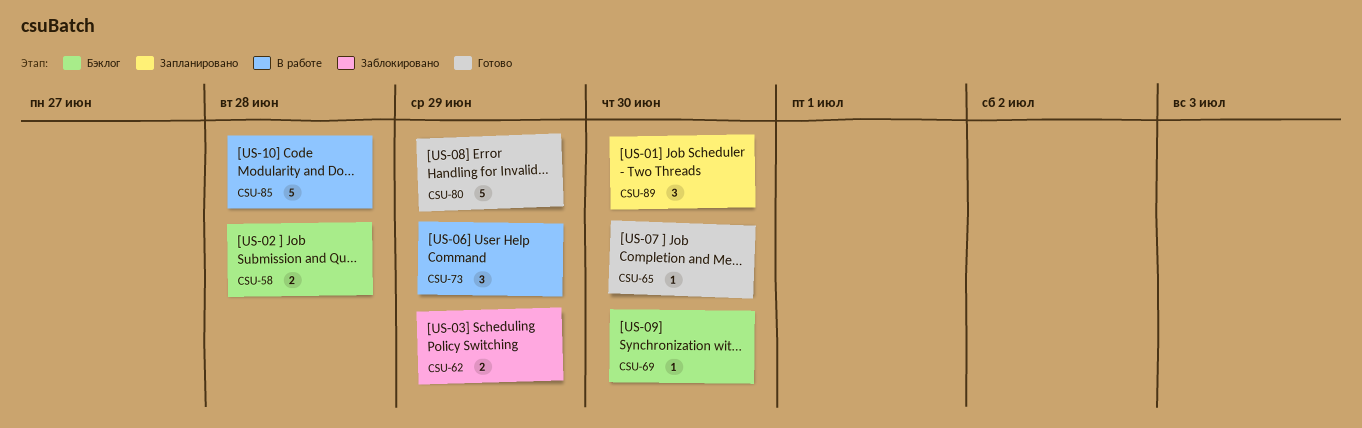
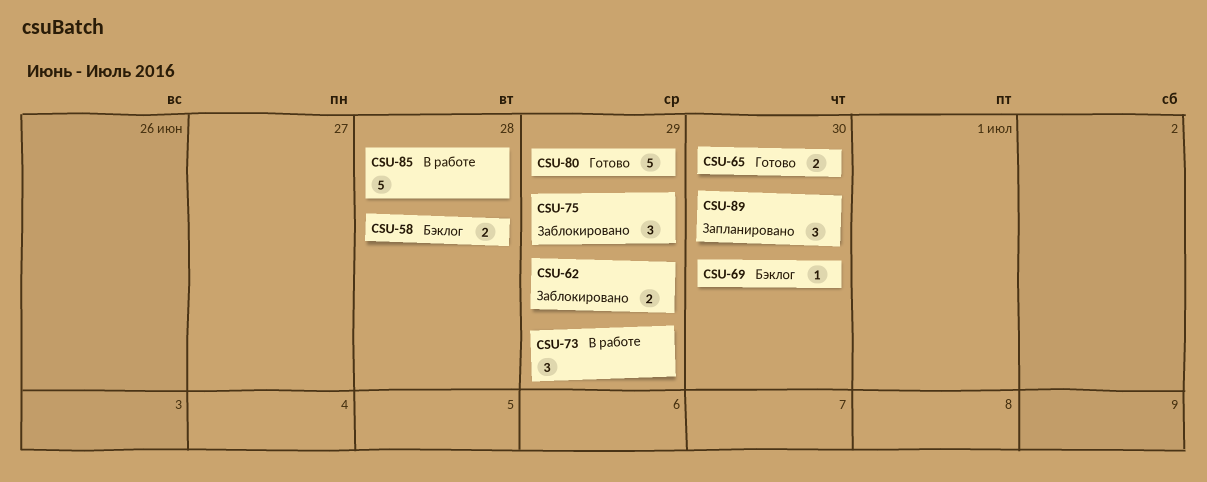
CSU-65, estimate: 1 -> 2
CSU-75: none -> present

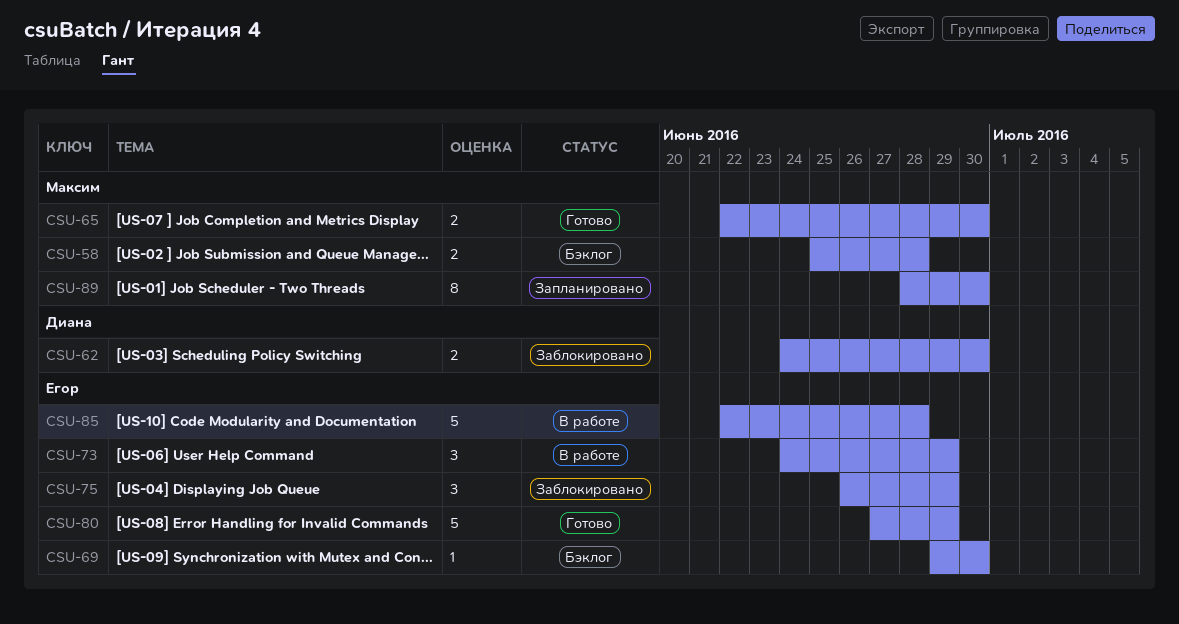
CSU-62, due: Jun 29 -> Jun 30
CSU-89, estimate: 3 -> 8

